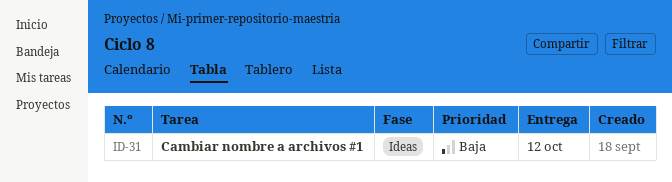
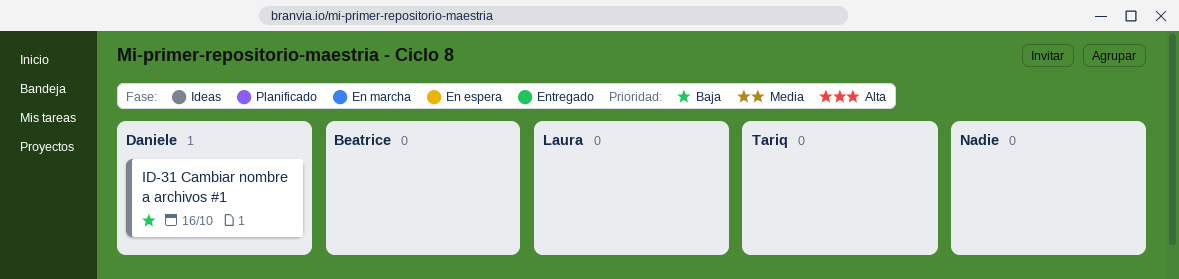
ID-31, due: Oct 12 -> Oct 16

